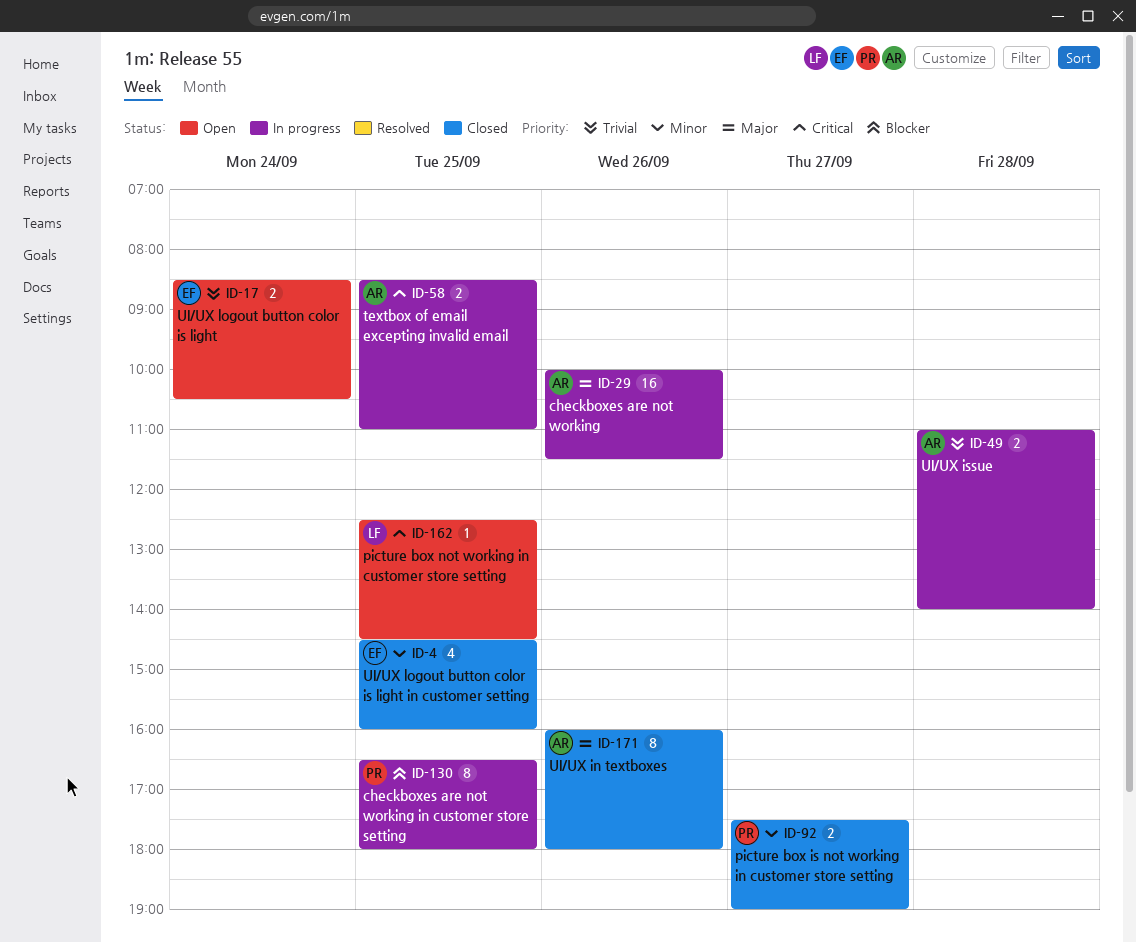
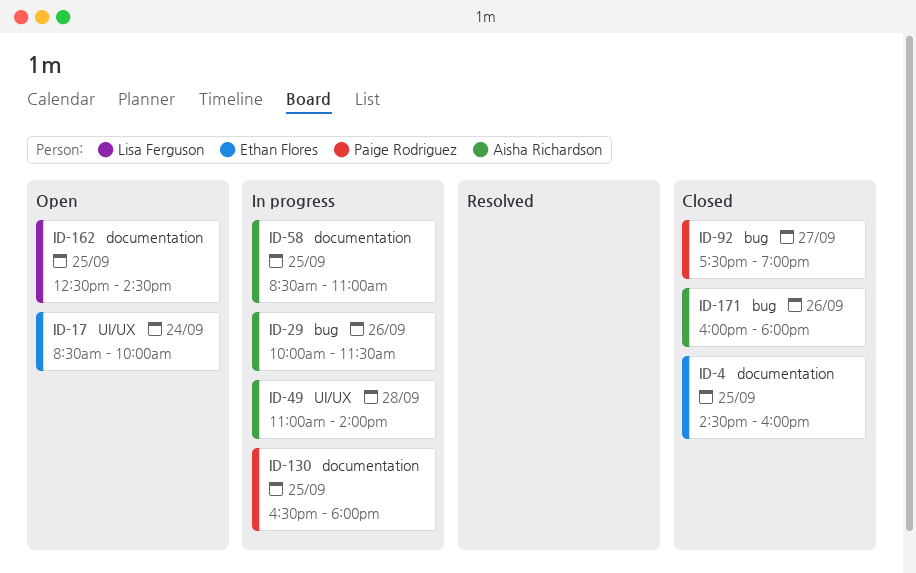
ID-17, ends: 10:30 -> 10:00

